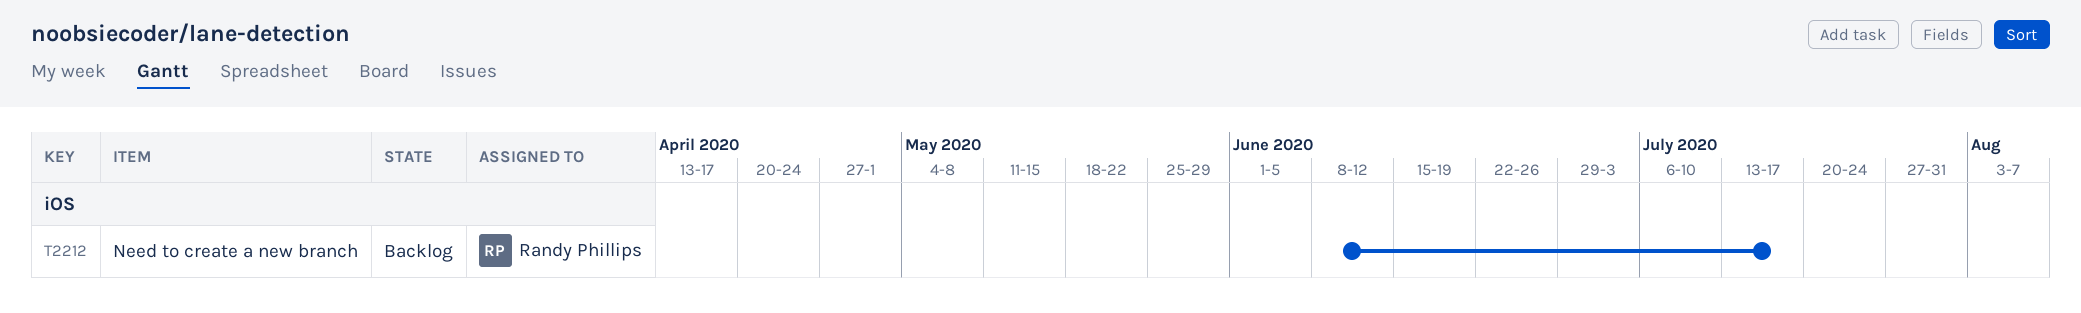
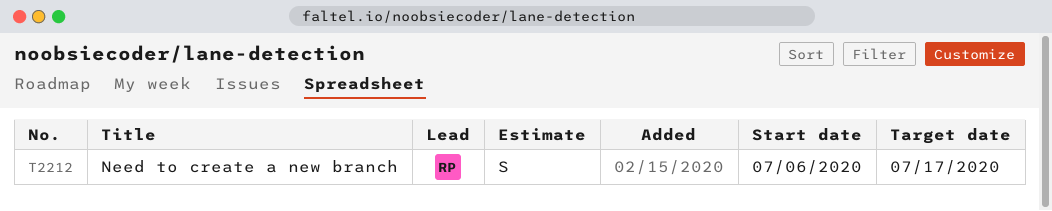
T2212, start: Jun 8 -> Jul 6

